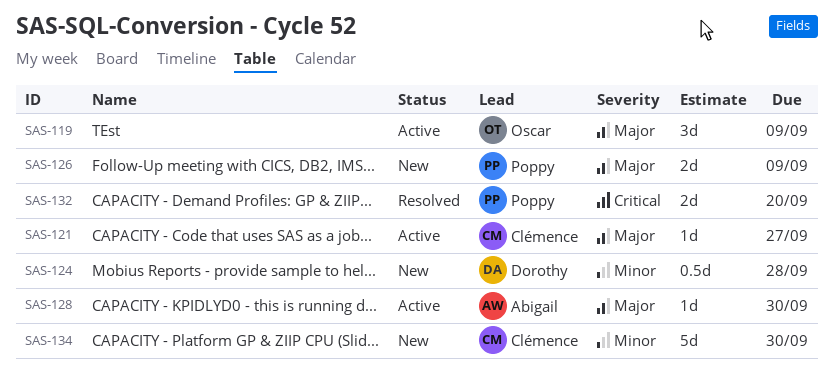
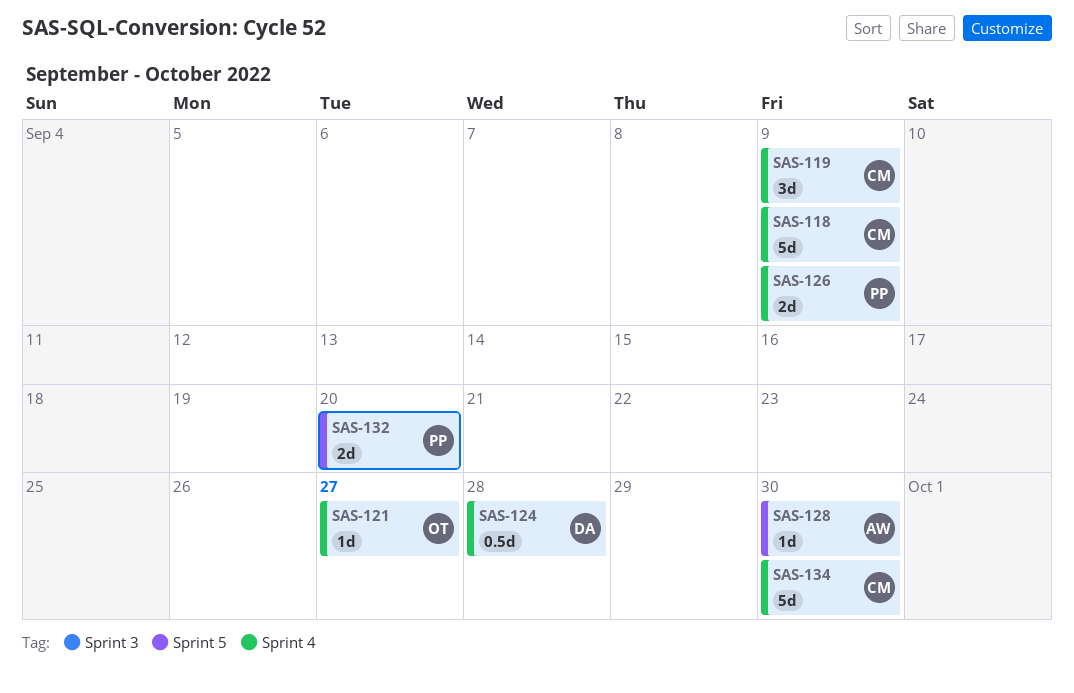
SAS-118: none -> present
SAS-119, owner: Oscar -> Clémence
SAS-121, owner: Clémence -> Oscar

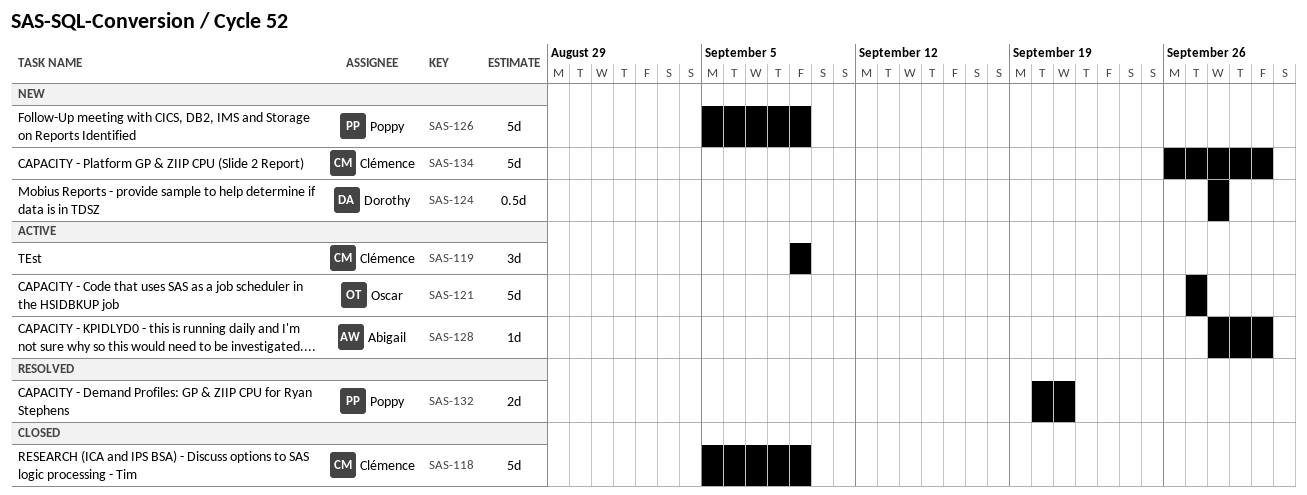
SAS-121, estimate: 1d -> 5d
SAS-126, estimate: 2d -> 5d
SAS-132, due: Sep 20 -> Sep 21

